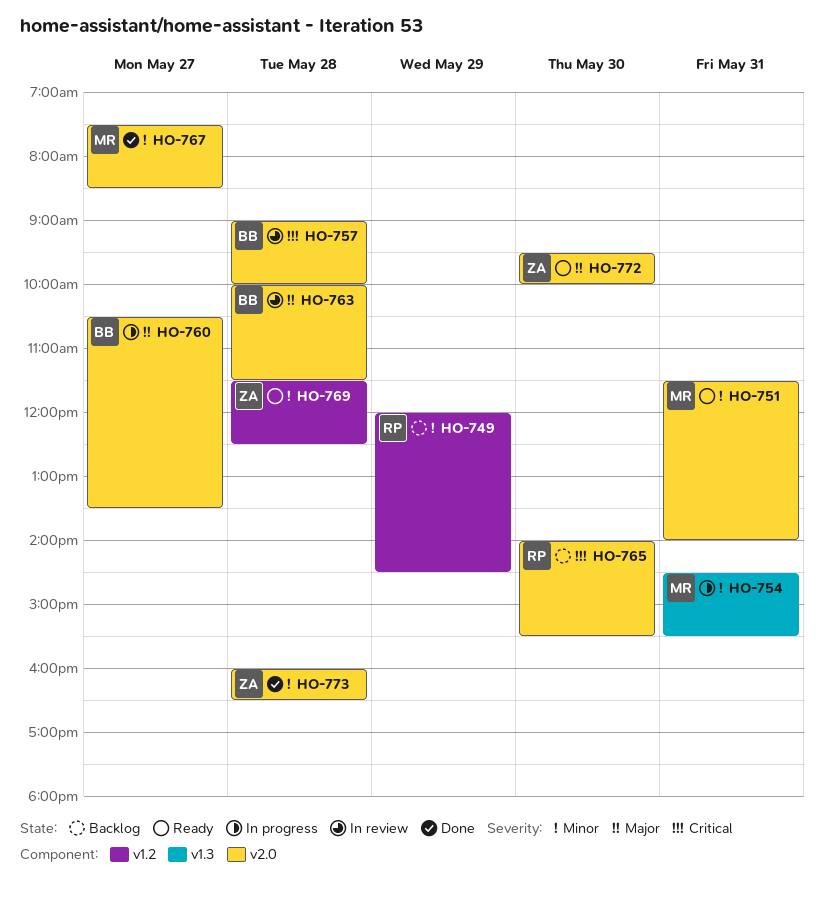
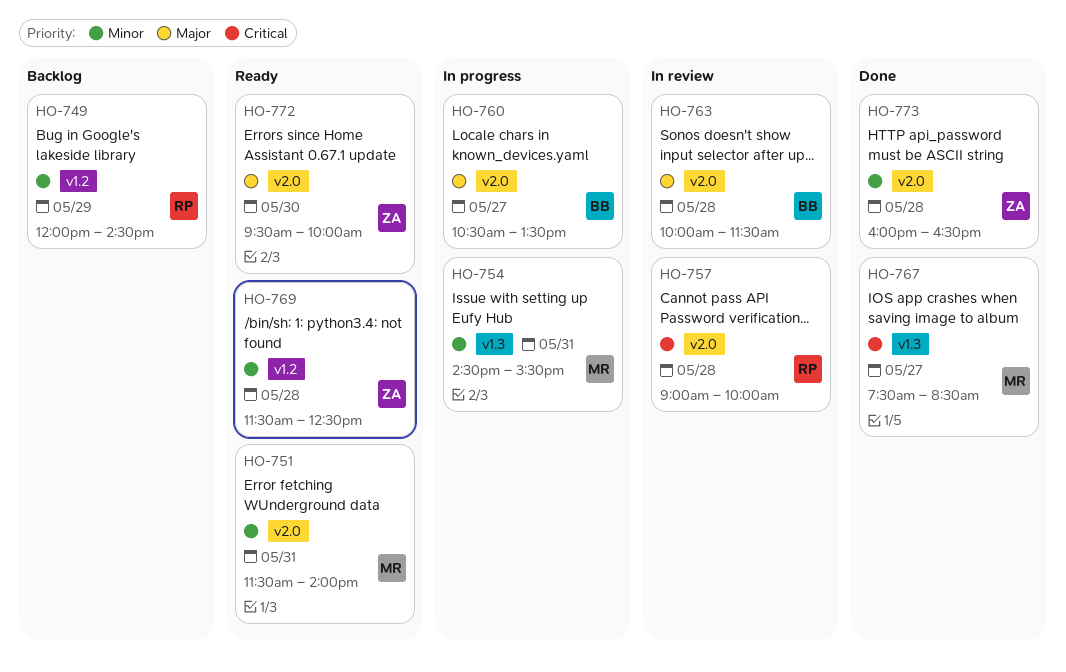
HO-757, owner: BB -> RP
HO-765: present -> none
HO-767, priority: Minor -> Critical
HO-767, label: v2.0 -> v1.3

